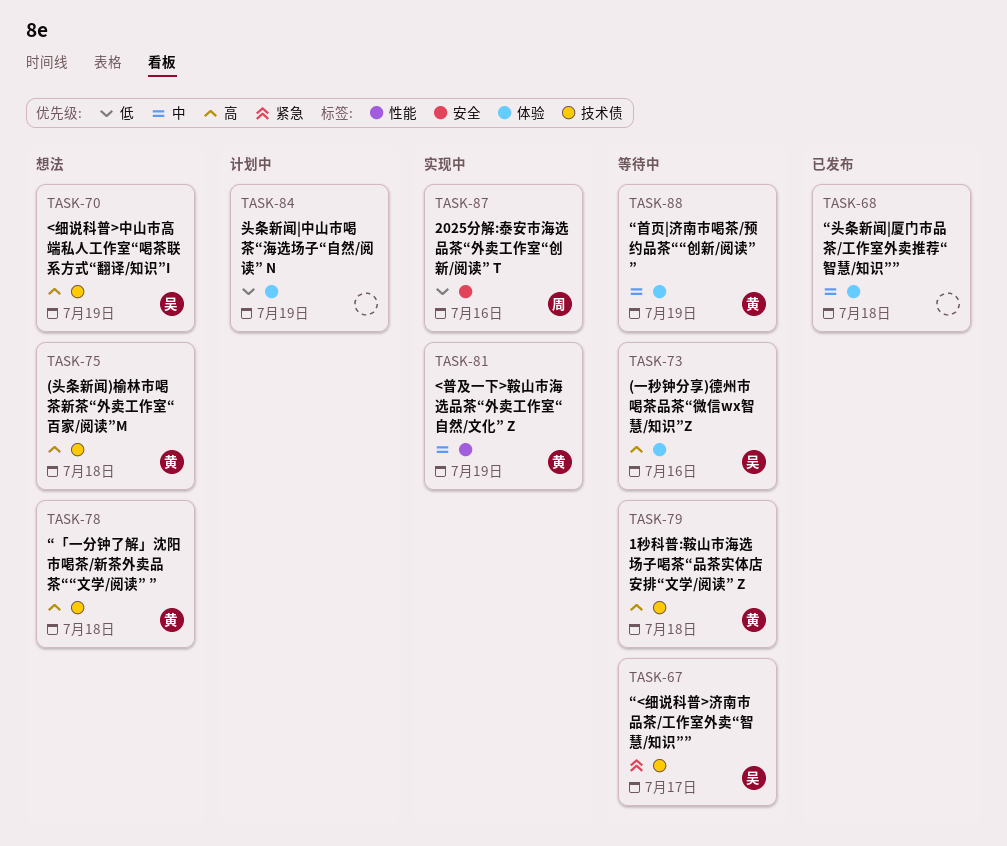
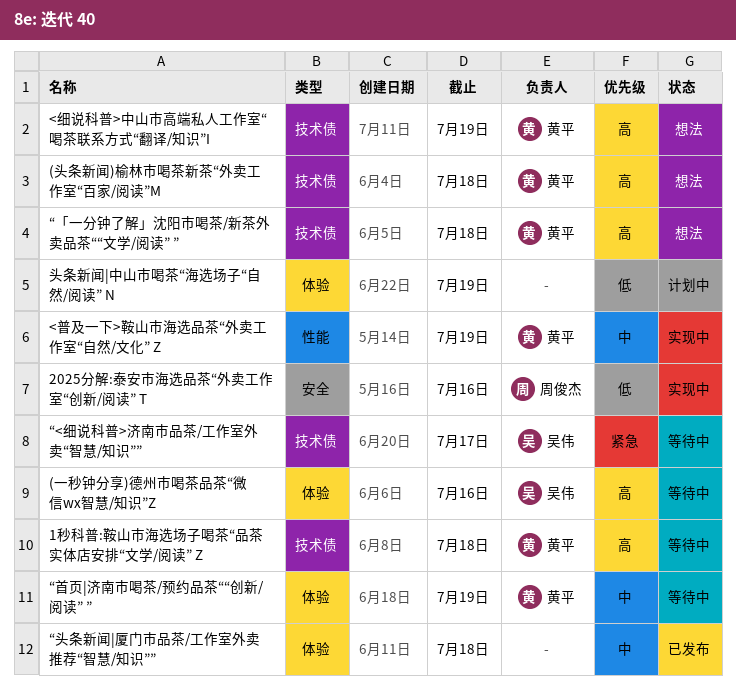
<细说科普>中山市高端私人工作室“喝茶联系方式“翻译/知识”I, owner: 吴伟 -> 黄平

